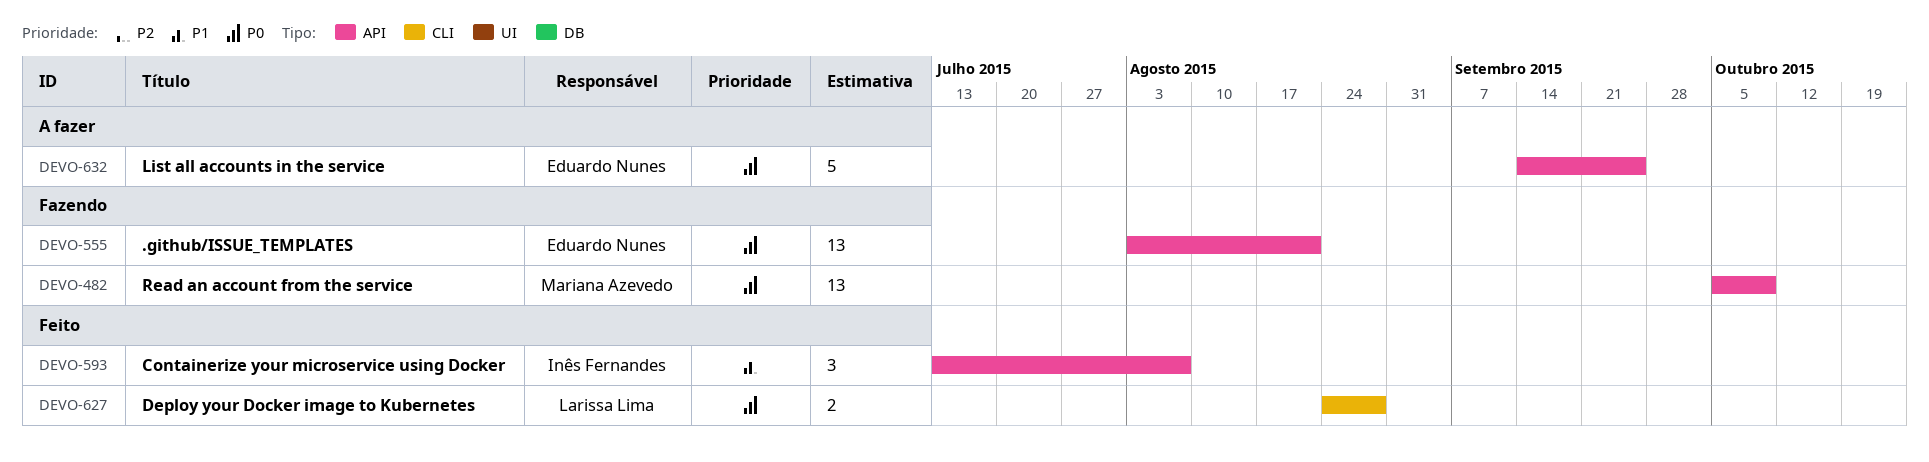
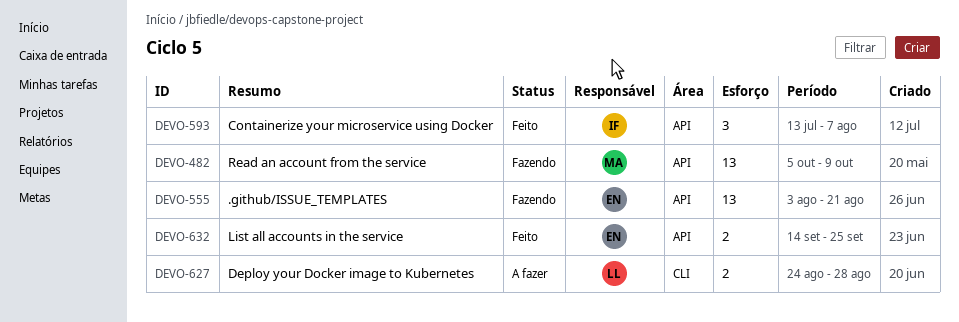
DEVO-627, status: Feito -> A fazer
DEVO-632, status: A fazer -> Feito
DEVO-632, estimate: 5 -> 2

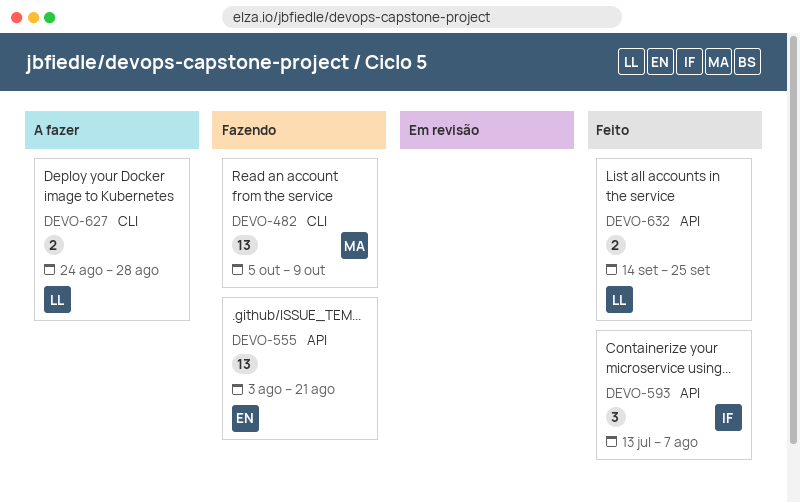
DEVO-482, label: API -> CLI
DEVO-632, owner: EN -> LL

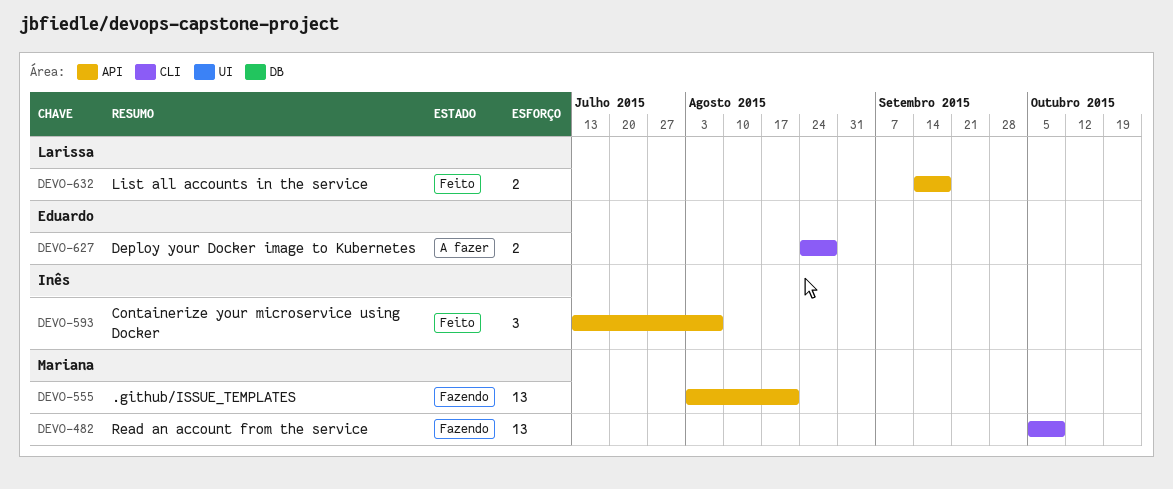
DEVO-555, owner: Eduardo -> Mariana
DEVO-627, owner: Larissa -> Eduardo
DEVO-632, due: Sep 25 -> Sep 18

